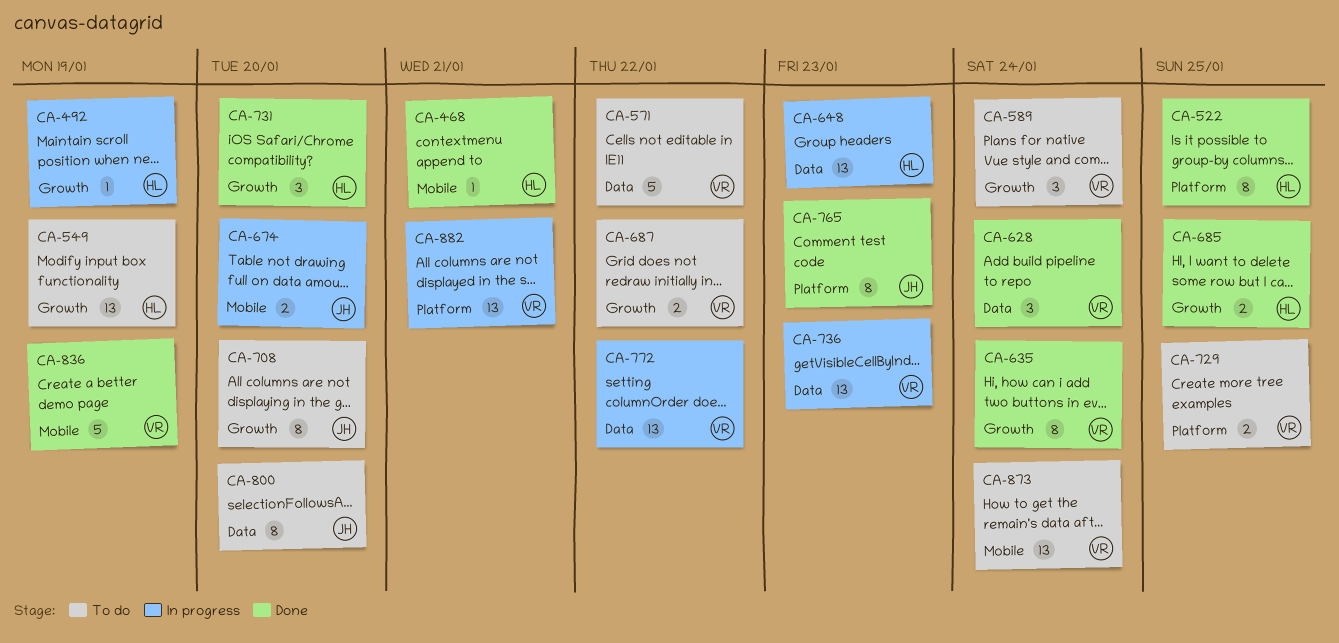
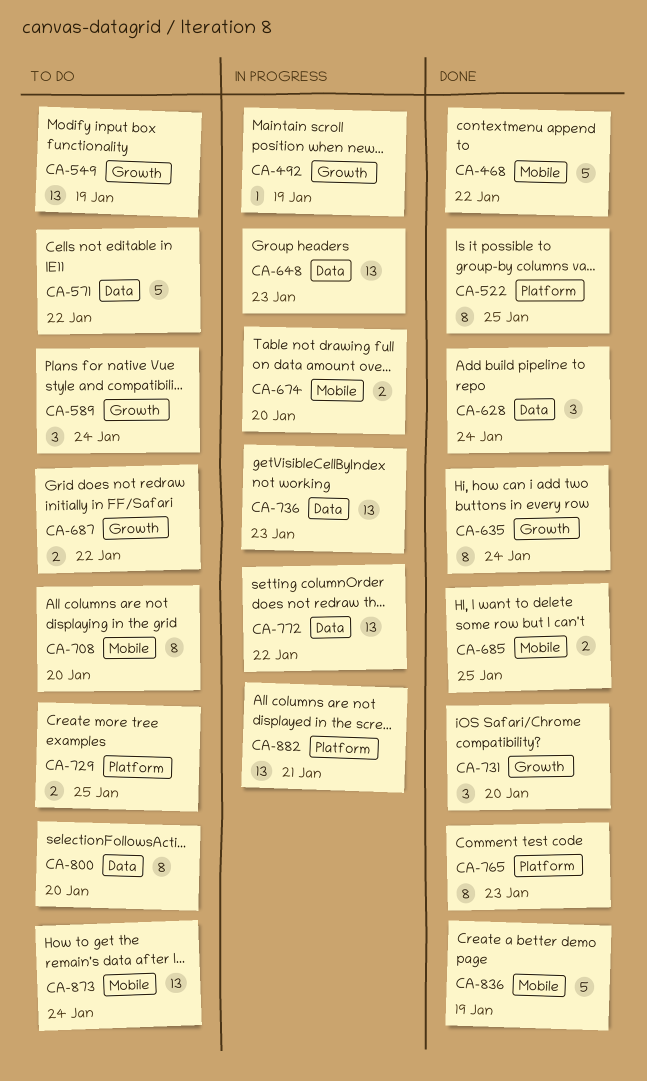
CA-468, estimate: 1 -> 5
CA-468, due: Jan 21 -> Jan 22
CA-685, label: Growth -> Mobile
CA-708, label: Growth -> Mobile

